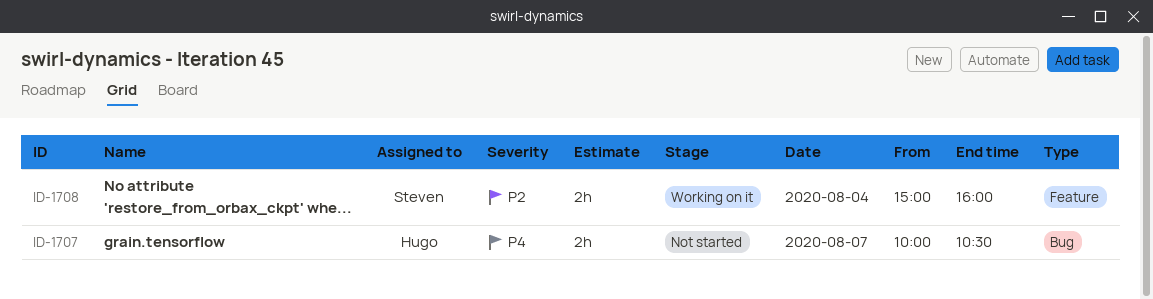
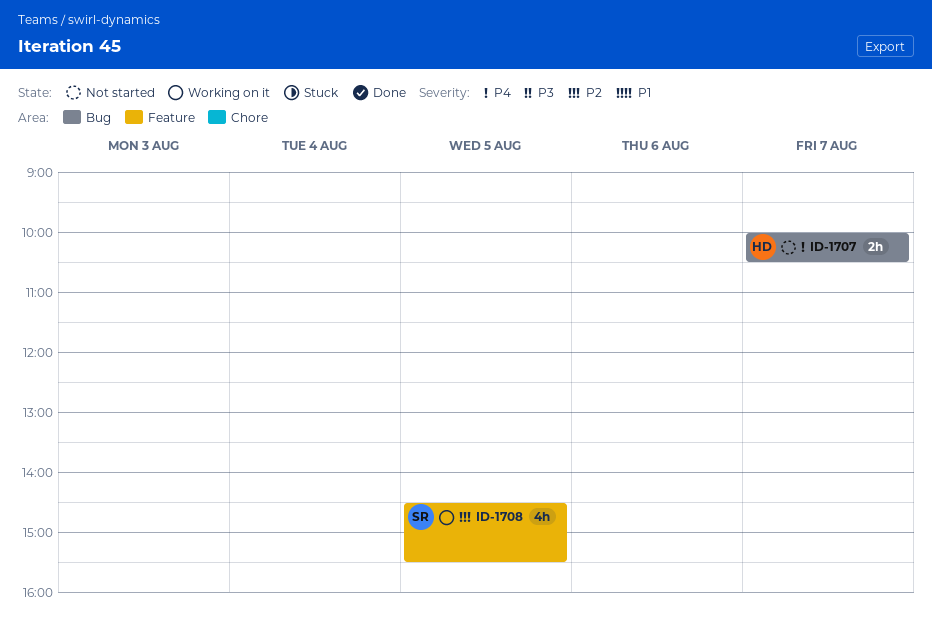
ID-1708, estimate: 2h -> 4h
ID-1708, day: Aug 4 -> Aug 5
ID-1708, begins: 15:00 -> 14:30
ID-1708, ends: 16:00 -> 15:30

